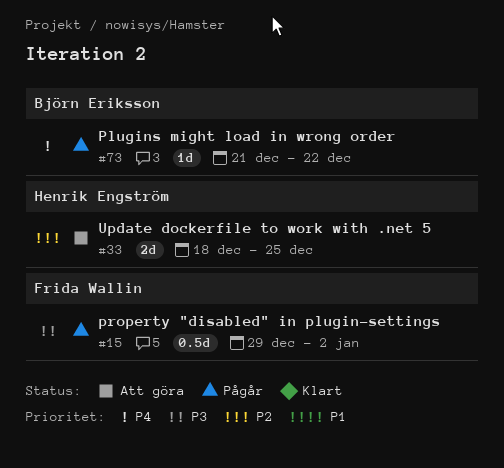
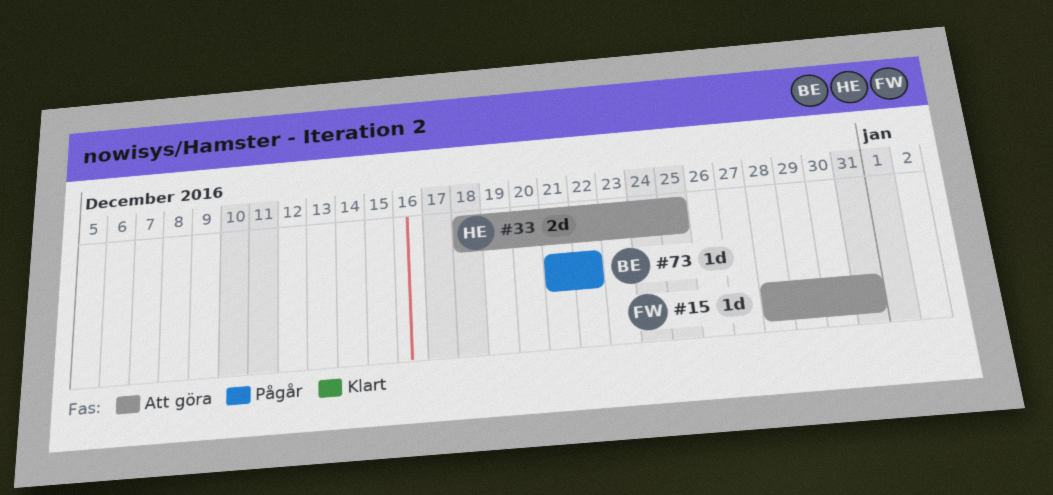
#15, status: Pågår -> Att göra
#15, estimate: 0.5d -> 1d
#15, start: Dec 29 -> Dec 28
#15, due: Jan 2 -> Dec 31

